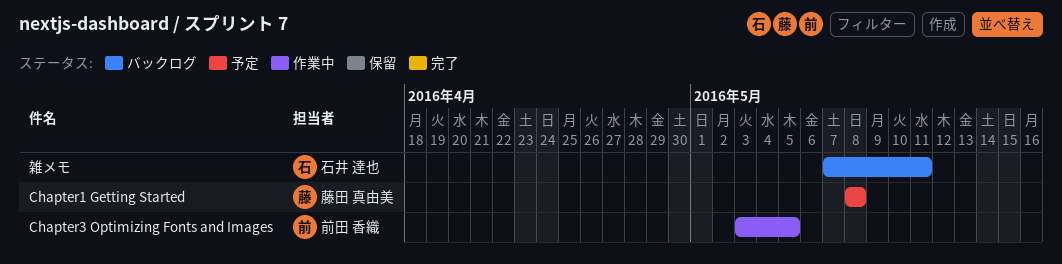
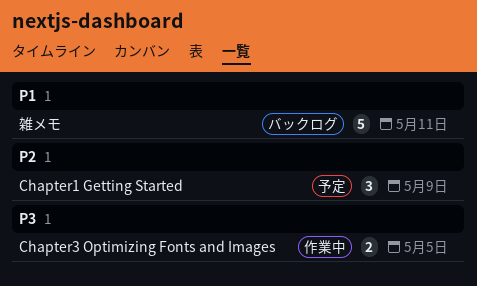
Chapter1 Getting Started, due: May 8 -> May 9

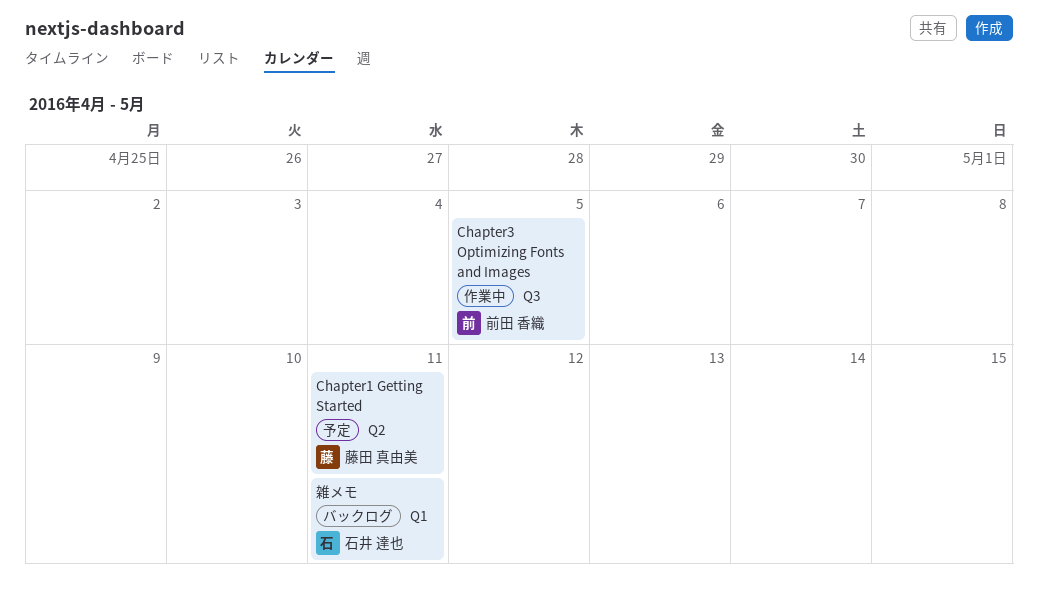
Chapter1 Getting Started, due: May 9 -> May 11

